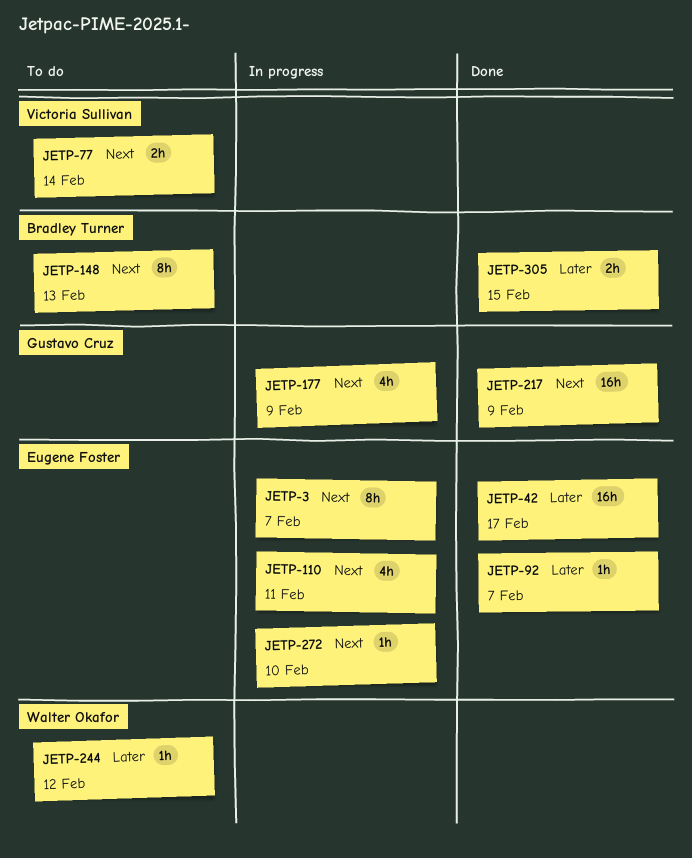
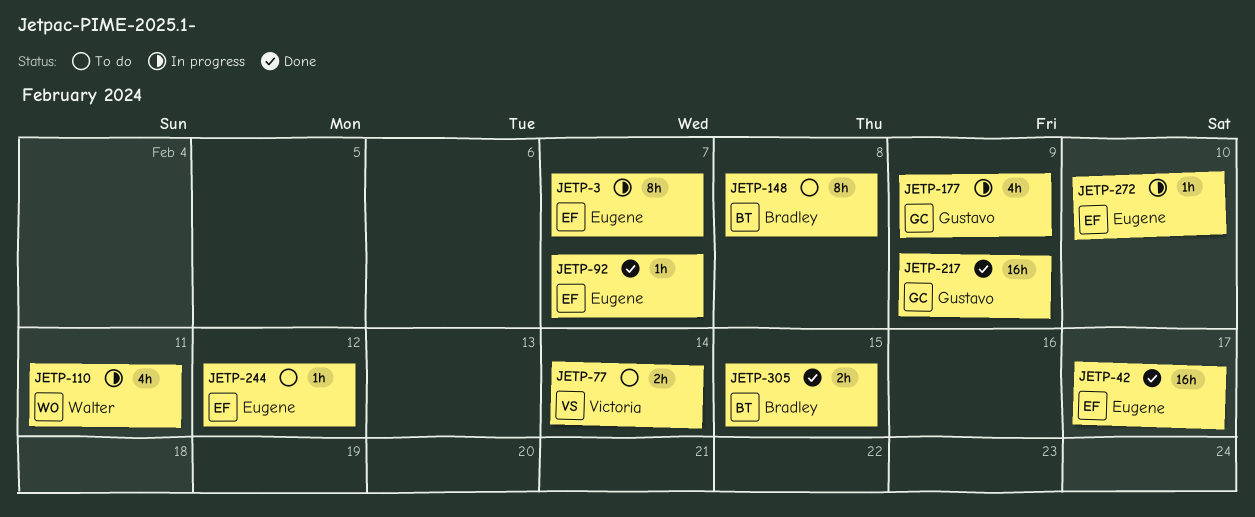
JETP-110, owner: Eugene Foster -> Walter Okafor
JETP-148, due: Feb 13 -> Feb 8
JETP-244, owner: Walter Okafor -> Eugene Foster

